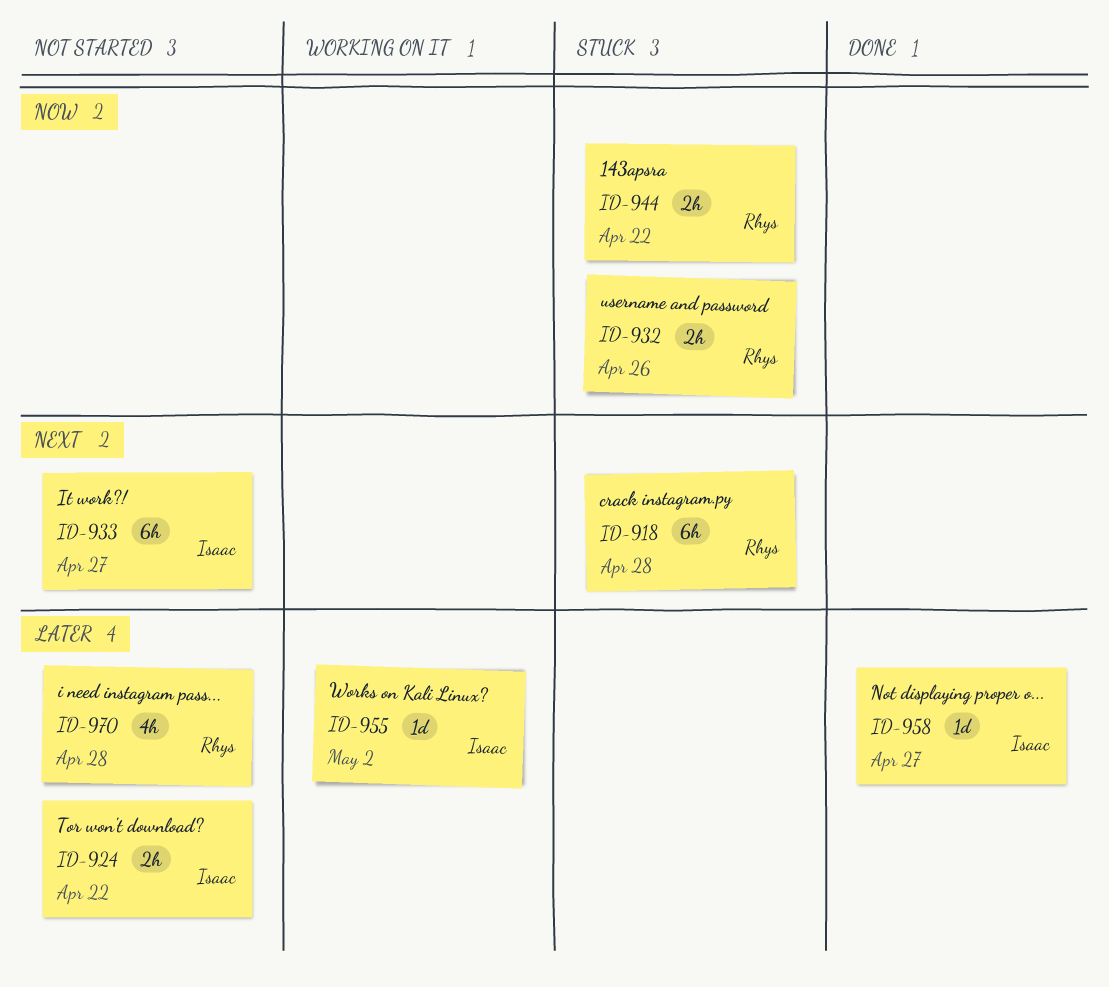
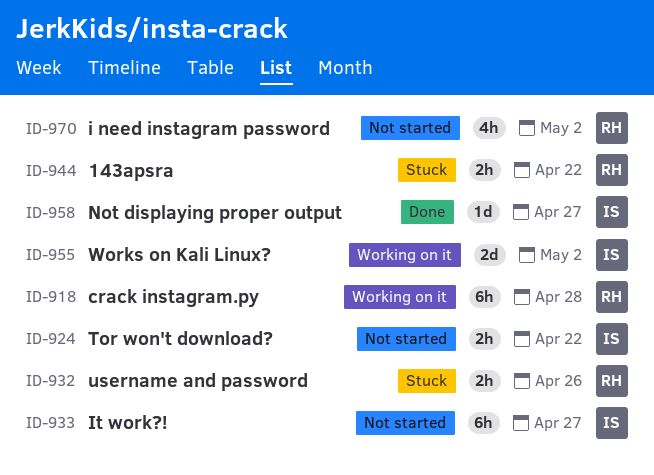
ID-918, status: Stuck -> Working on it
ID-955, estimate: 1d -> 2d
ID-970, due: Apr 28 -> May 2

